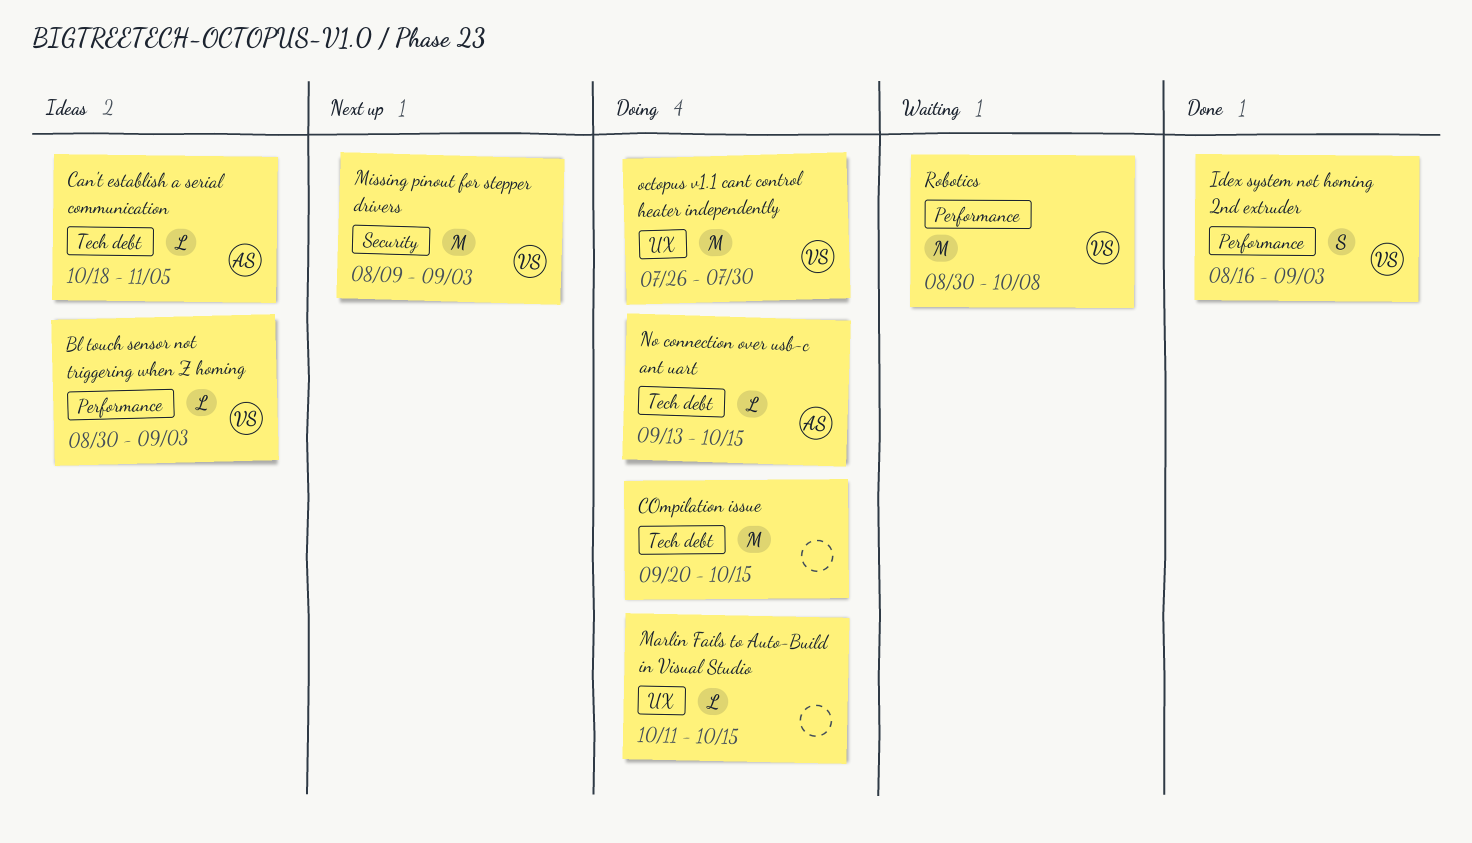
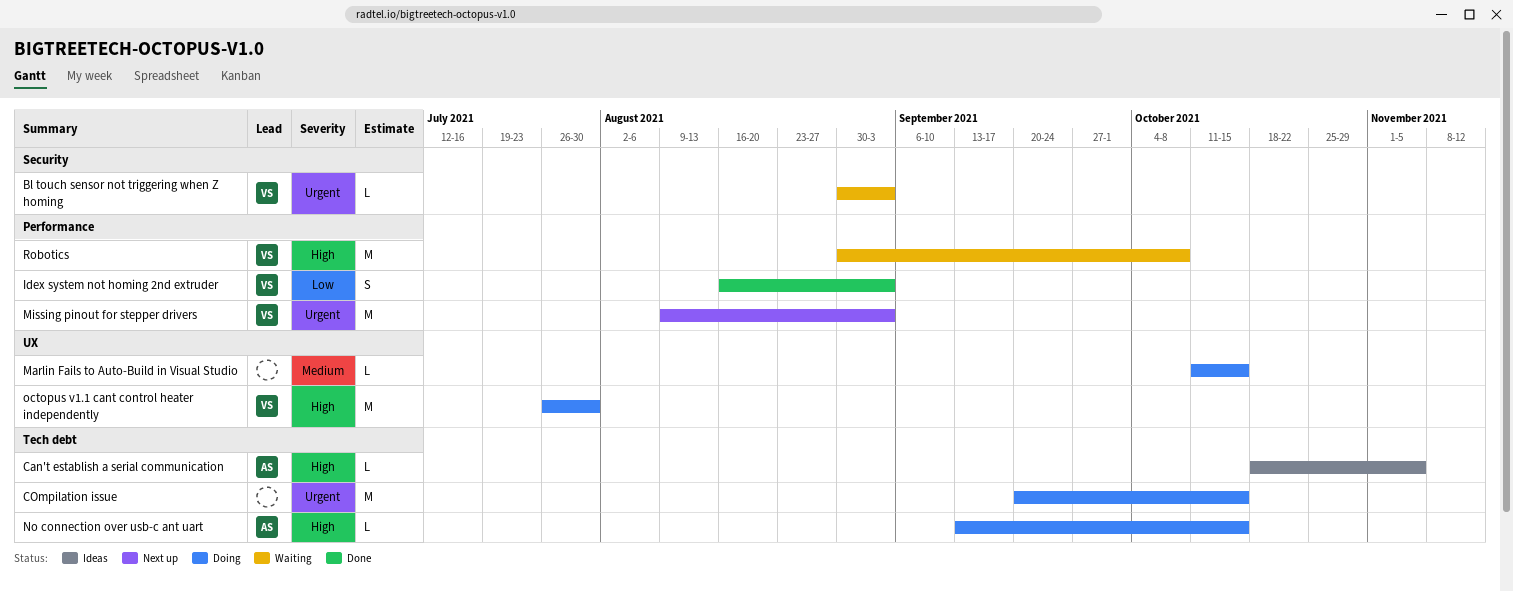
Bl touch sensor not triggering when Z homing, status: Ideas -> Waiting
Bl touch sensor not triggering when Z homing, label: Performance -> Security
Missing pinout for stepper drivers, label: Security -> Performance

